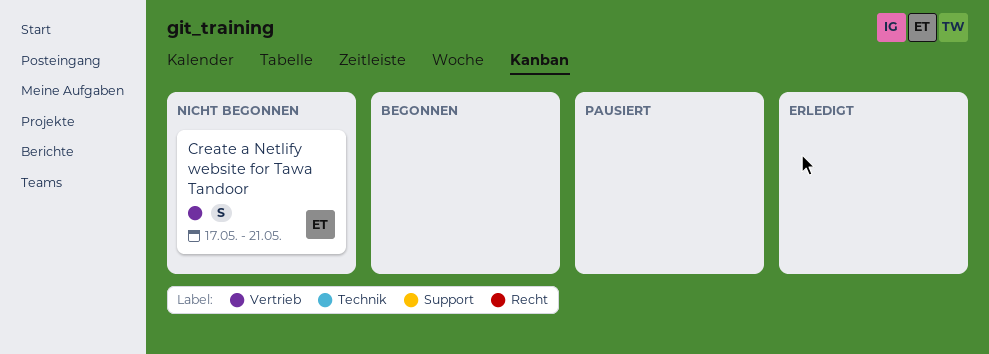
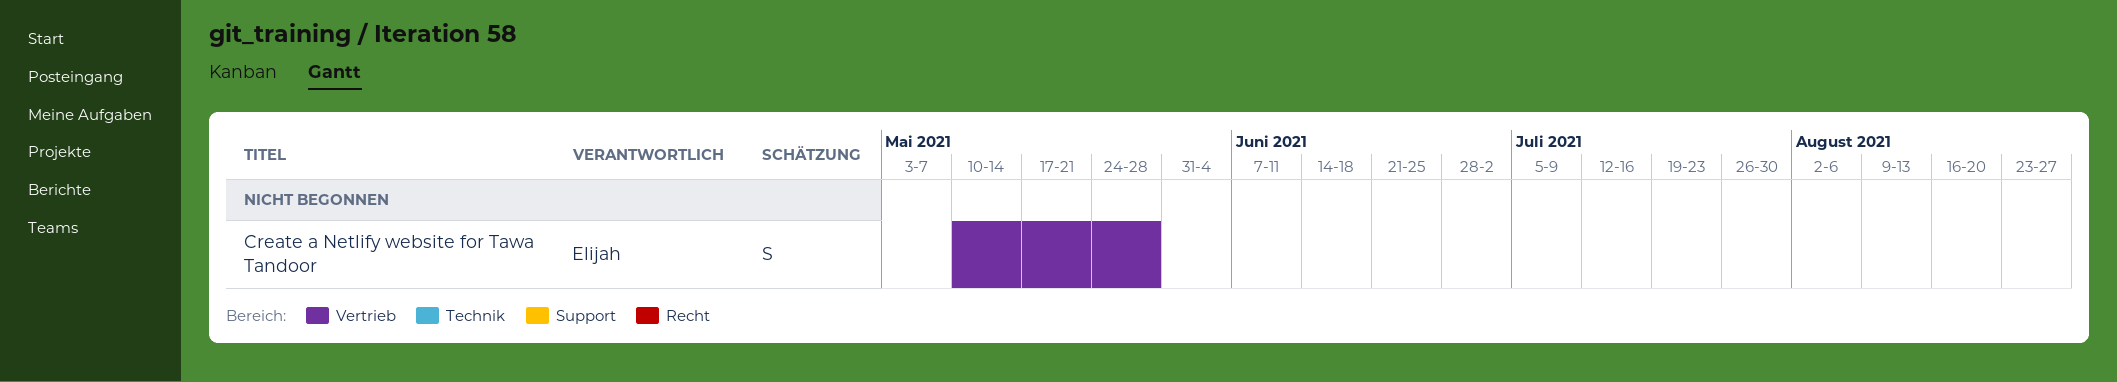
Create a Netlify website for Tawa Tandoor, start: May 17 -> May 10
Create a Netlify website for Tawa Tandoor, due: May 21 -> May 28

